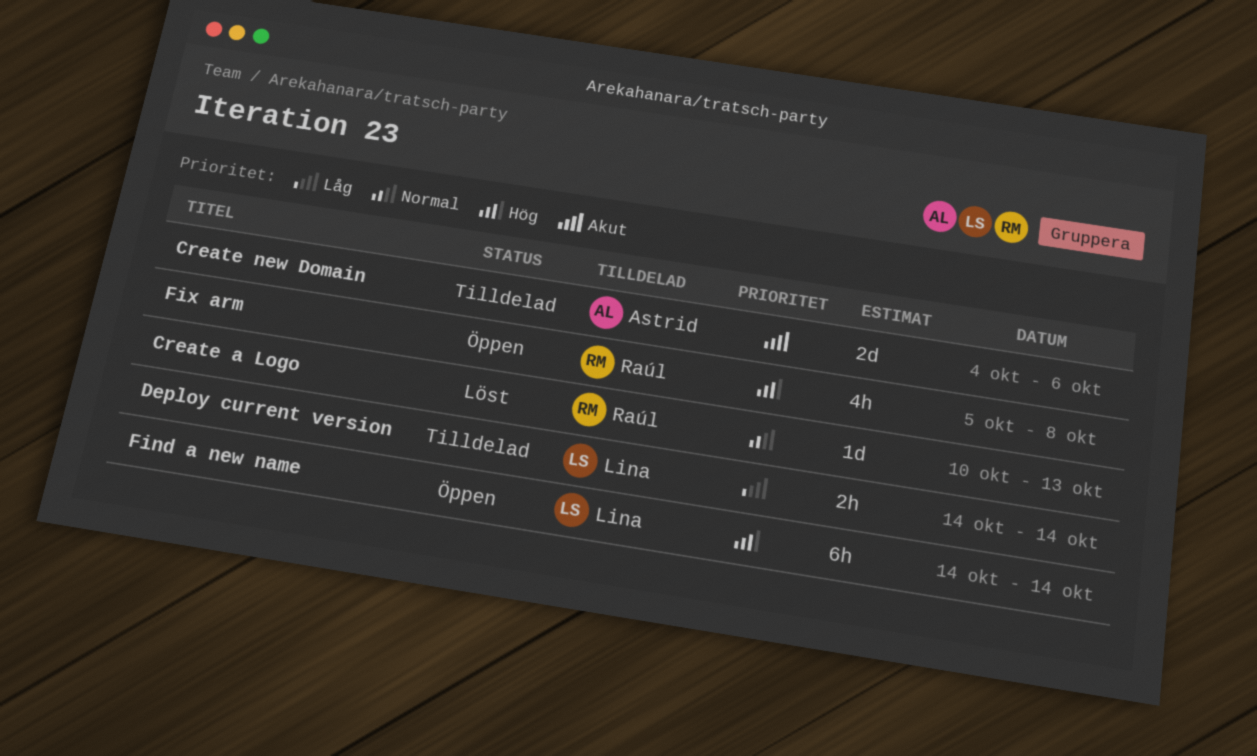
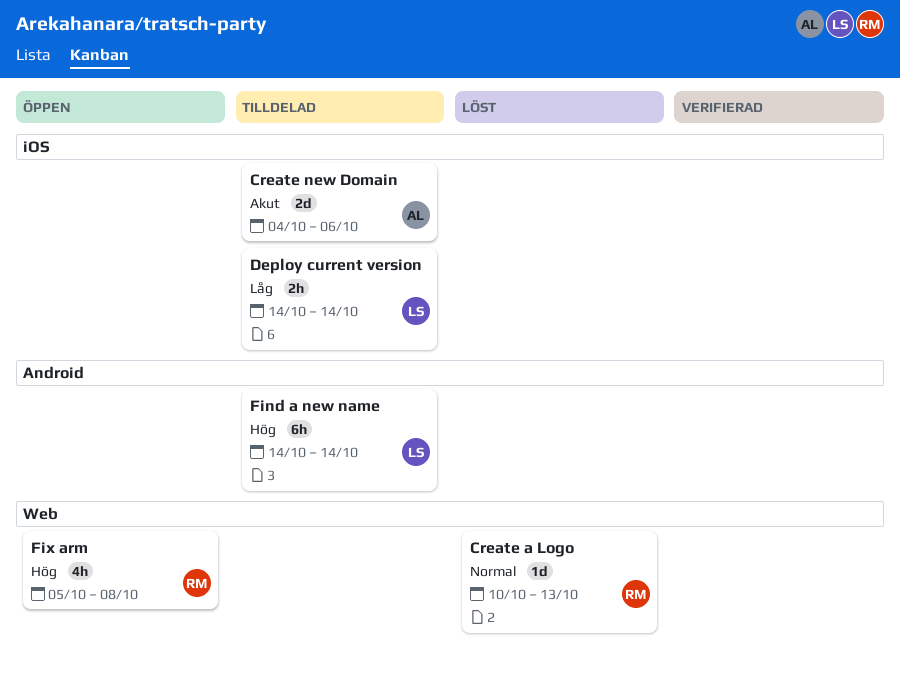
Find a new name, status: Öppen -> Tilldelad

